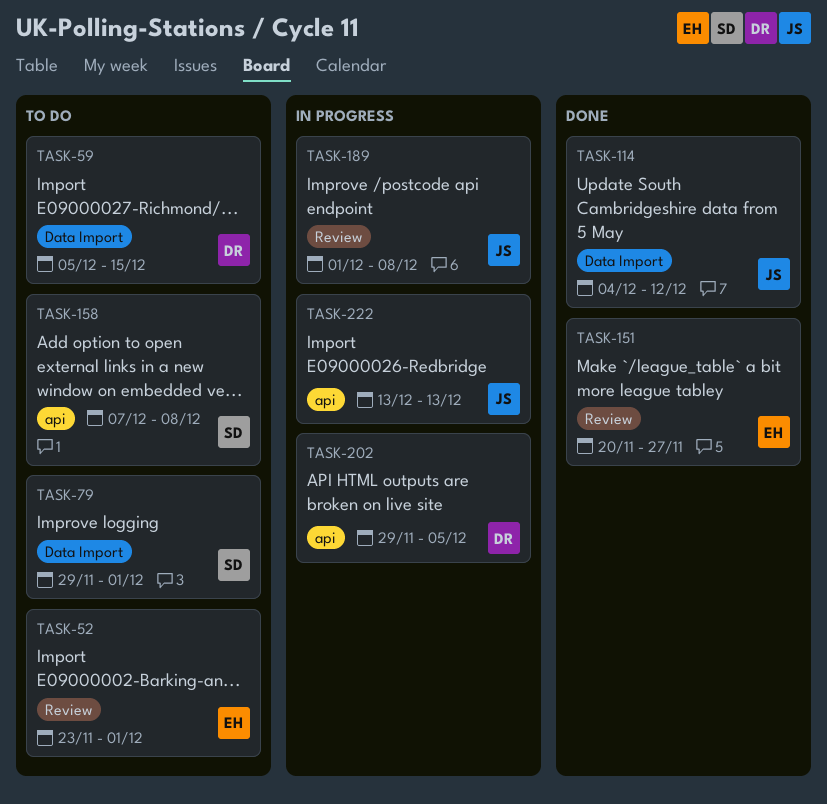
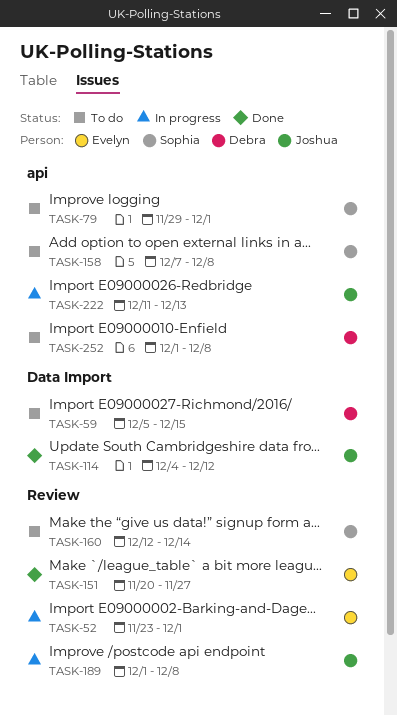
TASK-52, status: To do -> In progress
TASK-79, label: Data Import -> api
TASK-160: none -> present
TASK-202: present -> none
TASK-222, start: Dec 13 -> Dec 11
TASK-252: none -> present

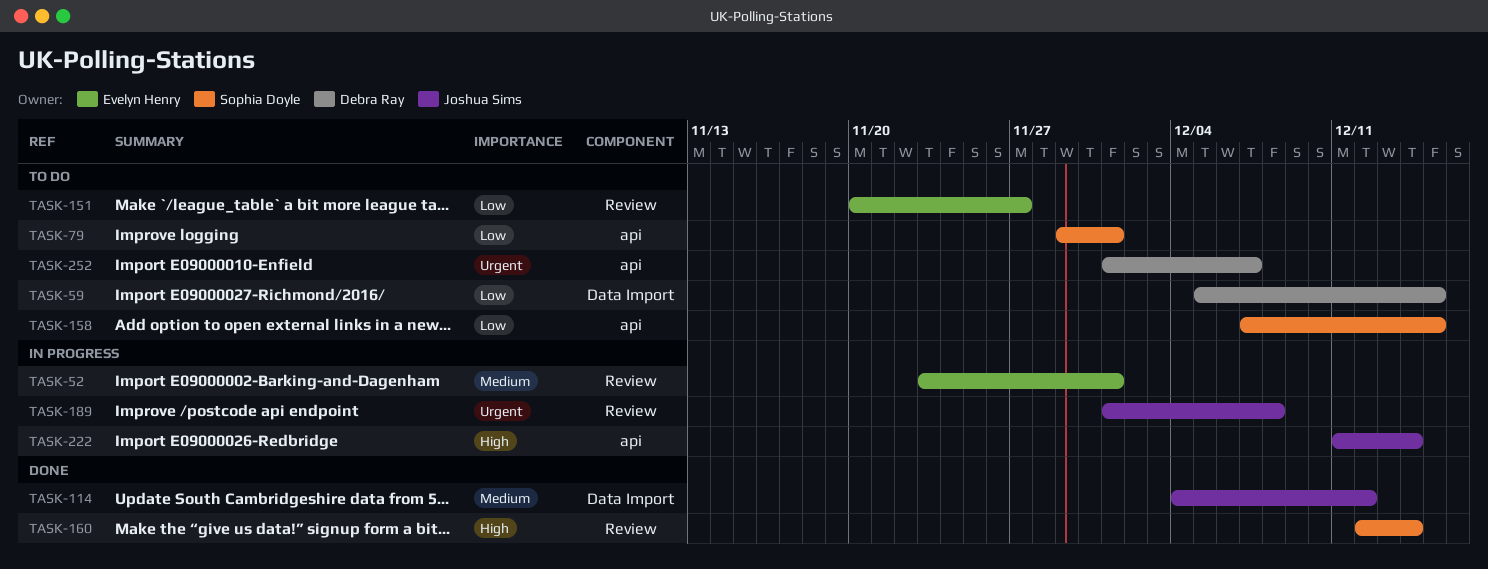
TASK-151, status: Done -> To do
TASK-158, due: Dec 8 -> Dec 15
TASK-160, status: To do -> Done
TASK-222, due: Dec 13 -> Dec 14
TASK-252, due: Dec 8 -> Dec 7

